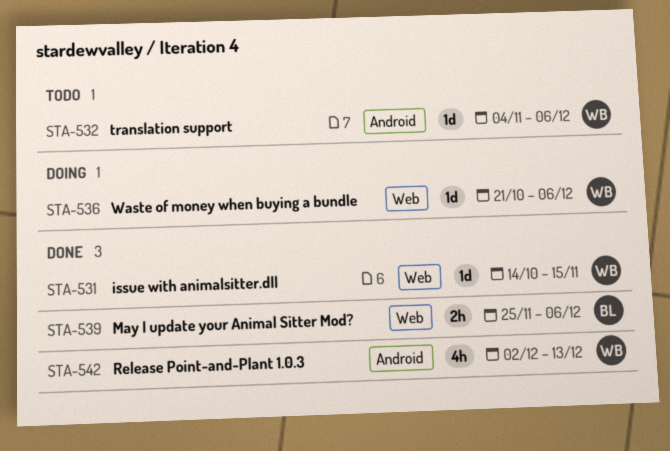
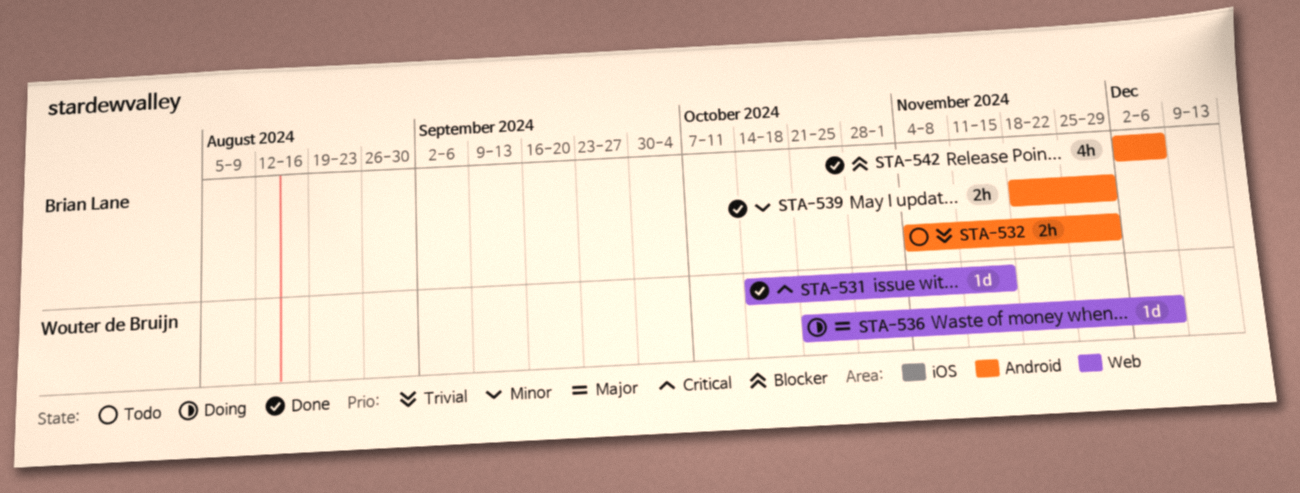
STA-532, owner: Wouter de Bruijn -> Brian Lane
STA-532, estimate: 1d -> 2h
STA-532, due: Dec 6 -> Nov 29
STA-539, label: Web -> Android
STA-539, start: Nov 25 -> Nov 18
STA-539, due: Dec 6 -> Nov 29
STA-542, owner: Wouter de Bruijn -> Brian Lane
STA-542, due: Dec 13 -> Dec 6

